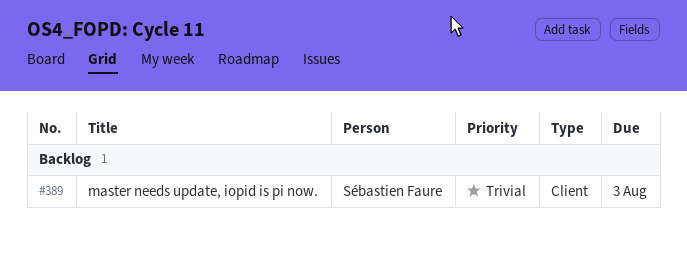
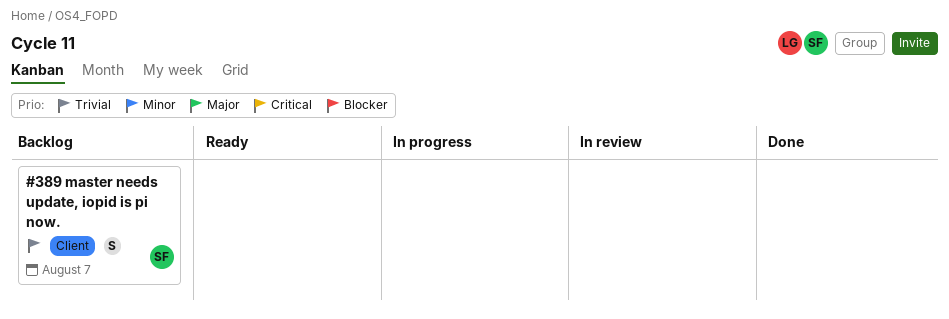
#389, due: Aug 3 -> Aug 7

